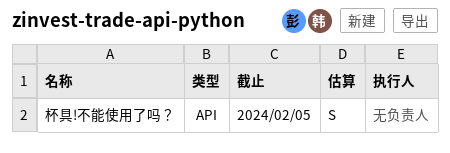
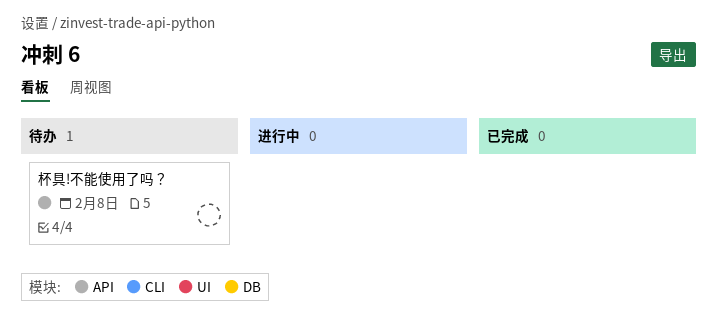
杯具!不能使用了吗？, due: Feb 5 -> Feb 8

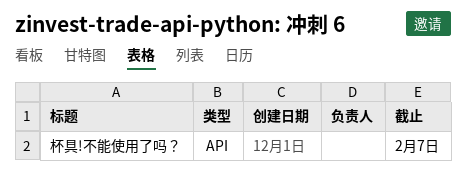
杯具!不能使用了吗？, due: Feb 8 -> Feb 7

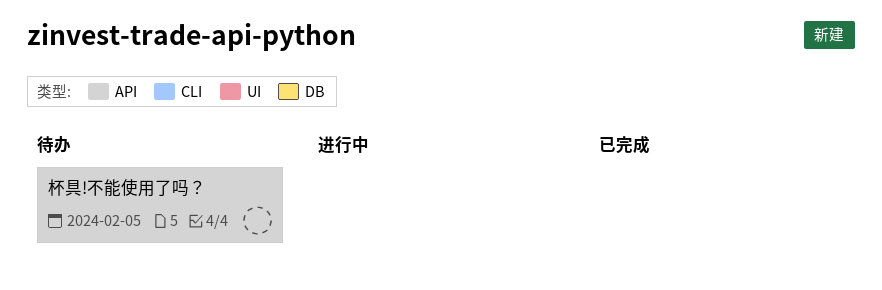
杯具!不能使用了吗？, due: Feb 7 -> Feb 5

